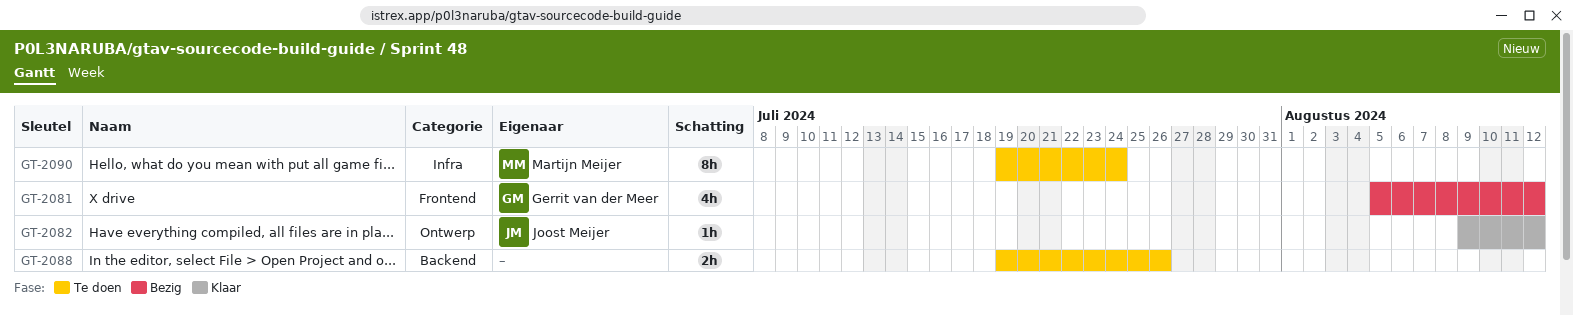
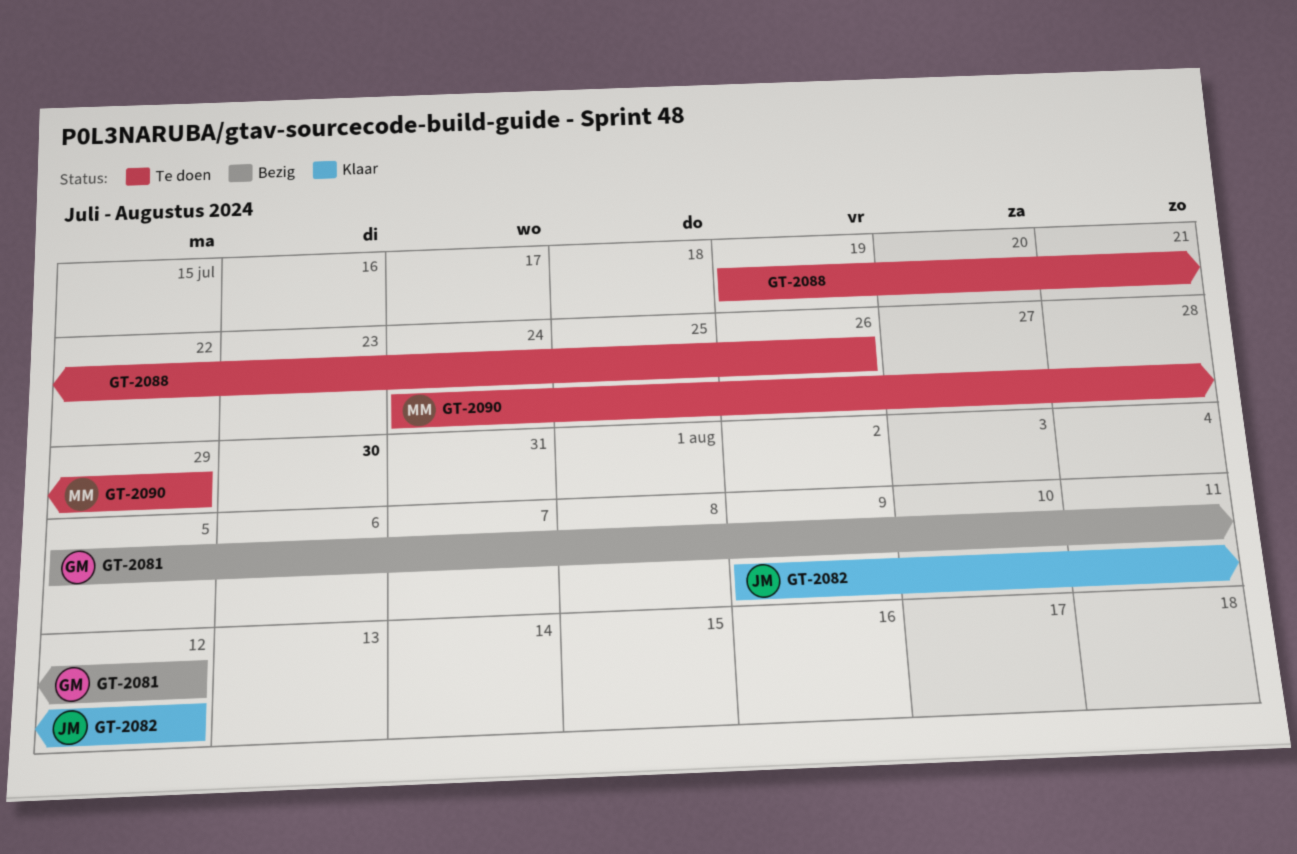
GT-2090, start: Jul 19 -> Jul 24
GT-2090, due: Jul 24 -> Jul 29

